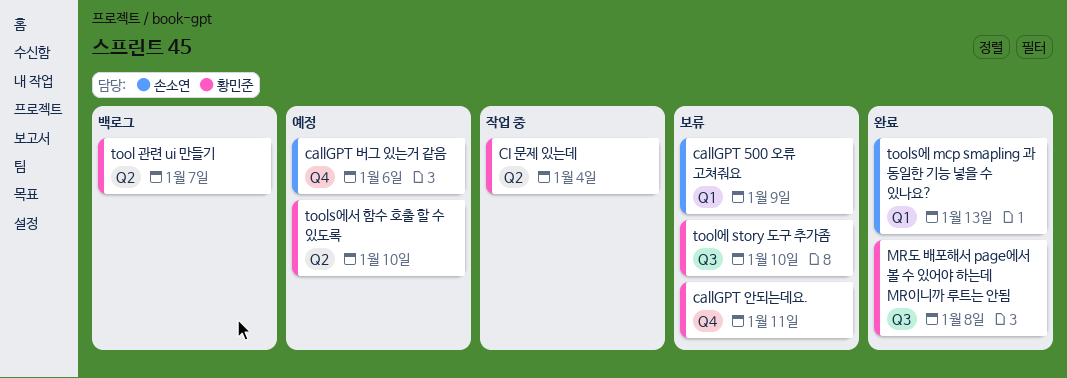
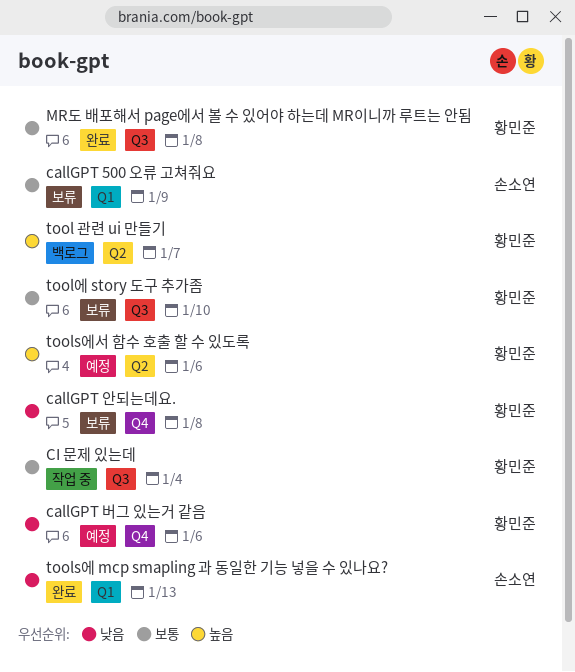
callGPT 버그 있는거 같음, owner: 손소연 -> 황민준
callGPT 안되는데요., due: Jan 11 -> Jan 8
CI 문제 있는데, label: Q2 -> Q3
tools에서 함수 호출 할 수 있도록, due: Jan 10 -> Jan 6

